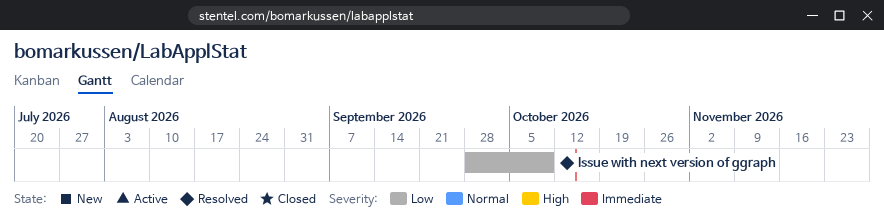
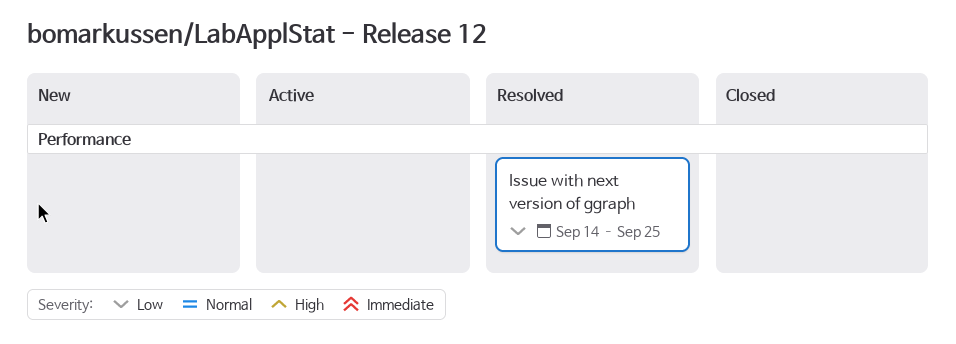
Issue with next version of ggraph, start: Sep 28 -> Sep 14
Issue with next version of ggraph, due: Oct 9 -> Sep 25

